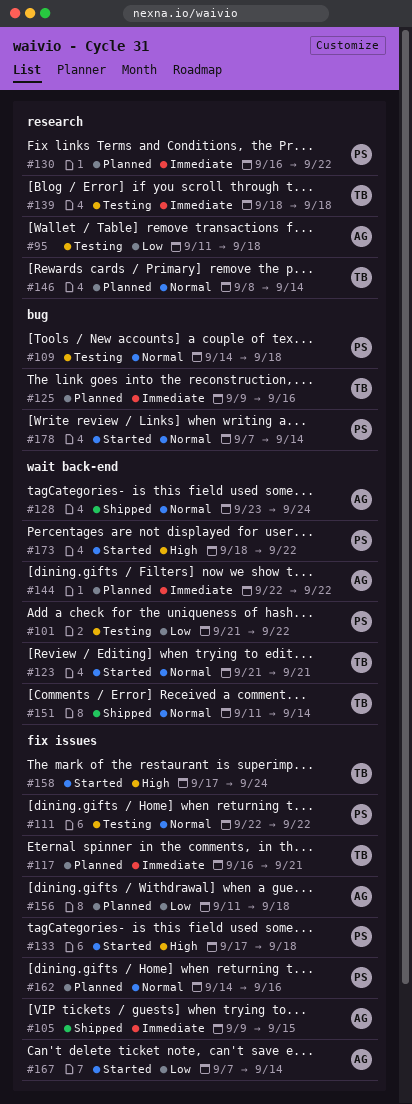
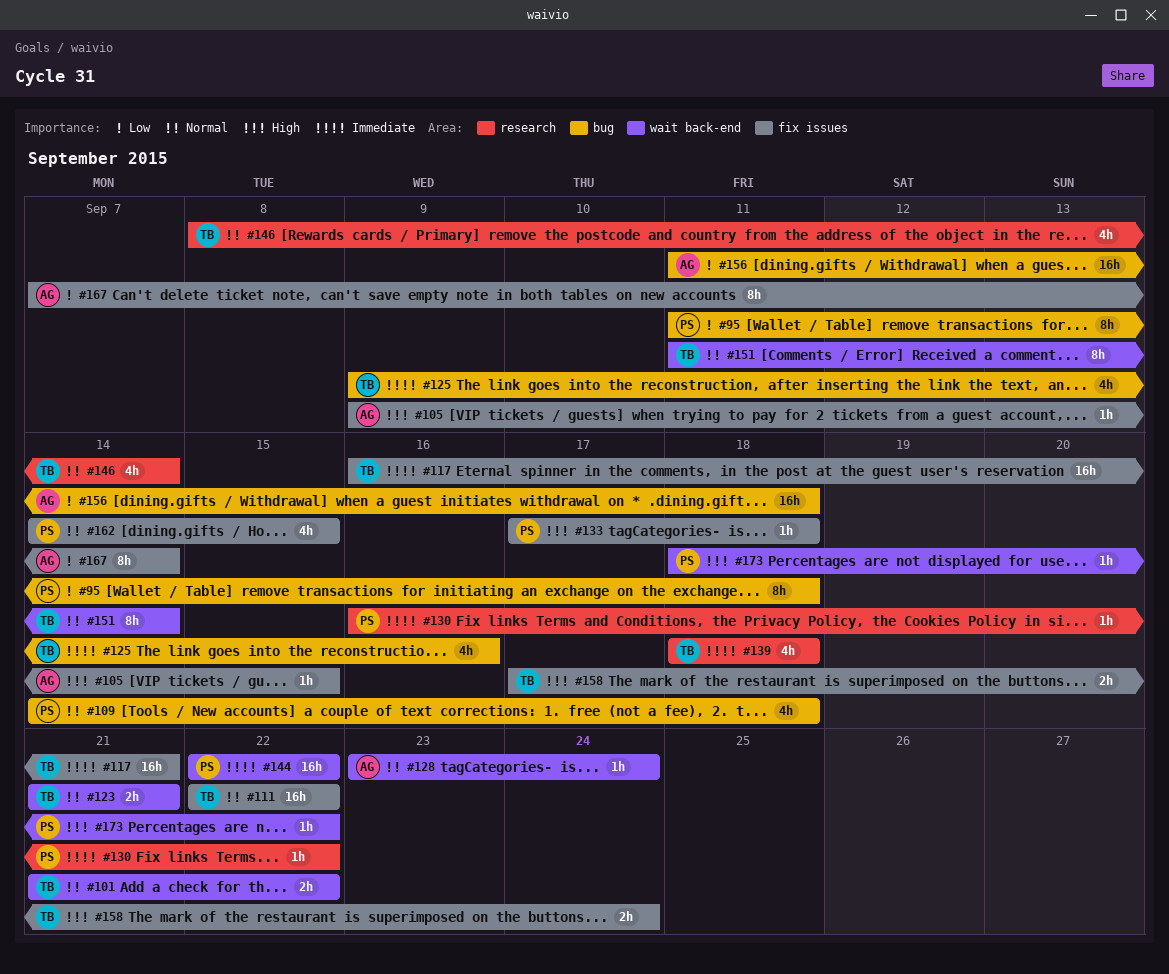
#95, owner: AG -> PS
#95, label: research -> bug
#101, owner: PS -> TB
#101, priority: Low -> Normal
#105, priority: Immediate -> High
#111, owner: PS -> TB
#144, owner: AG -> PS
#156, label: fix issues -> bug
#162, due: Sep 16 -> Sep 15
#178: present -> none

